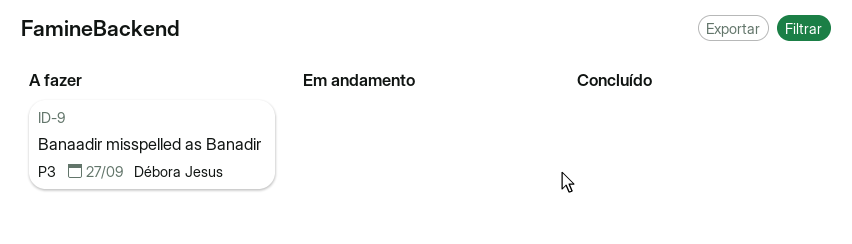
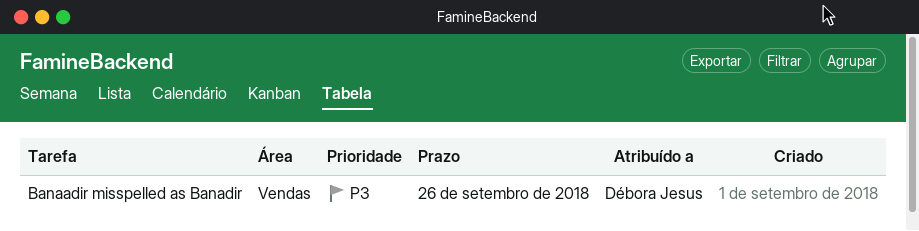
Banaadir misspelled as Banadir, due: Sep 27 -> Sep 26

